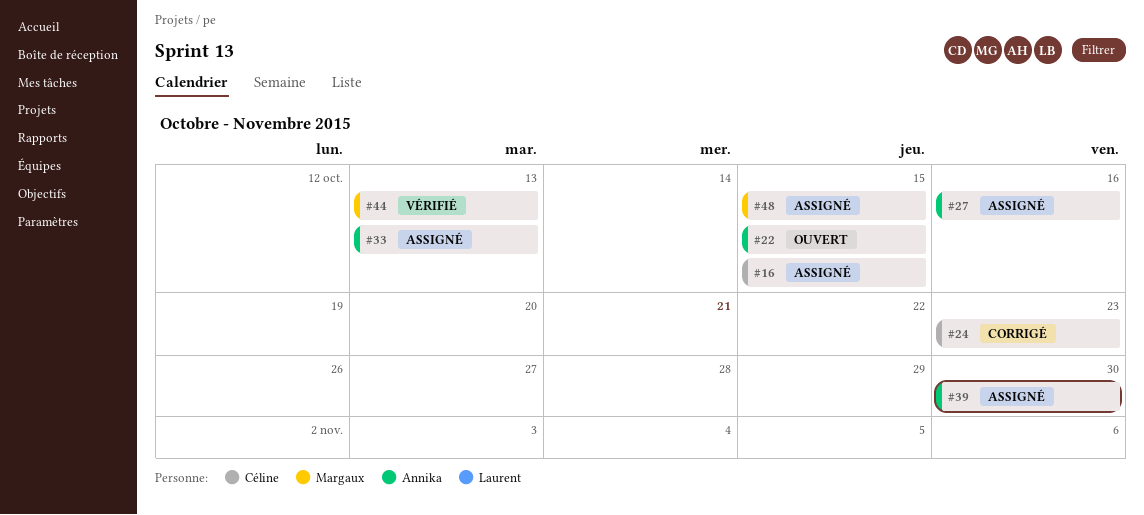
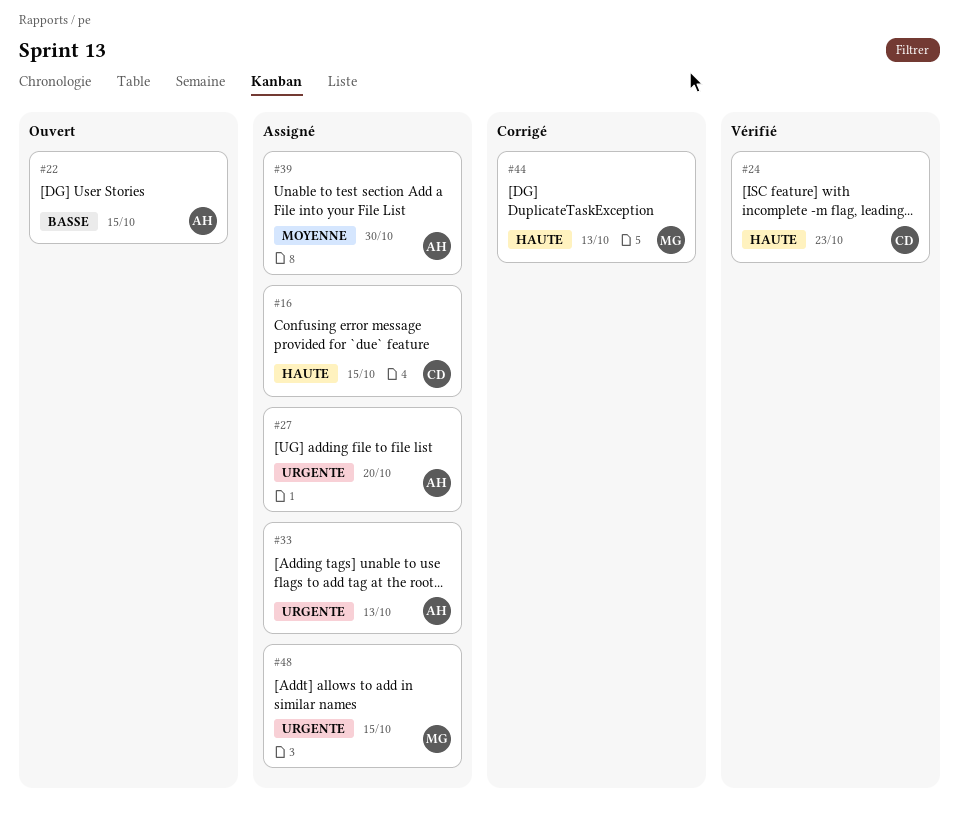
#24, status: Corrigé -> Vérifié
#27, due: Oct 16 -> Oct 20
#44, status: Vérifié -> Corrigé

